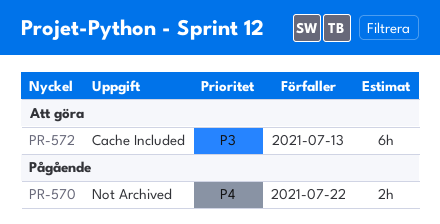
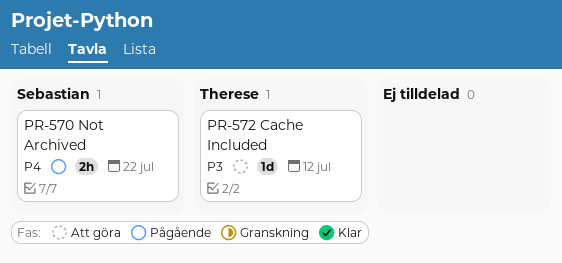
PR-572, estimate: 6h -> 1d
PR-572, due: Jul 13 -> Jul 12

